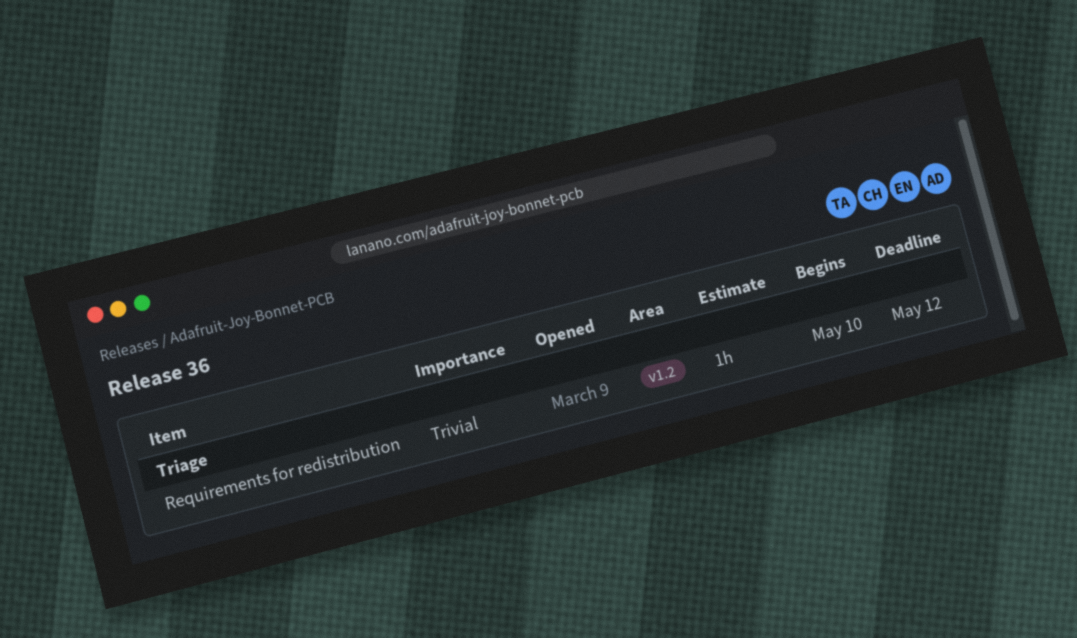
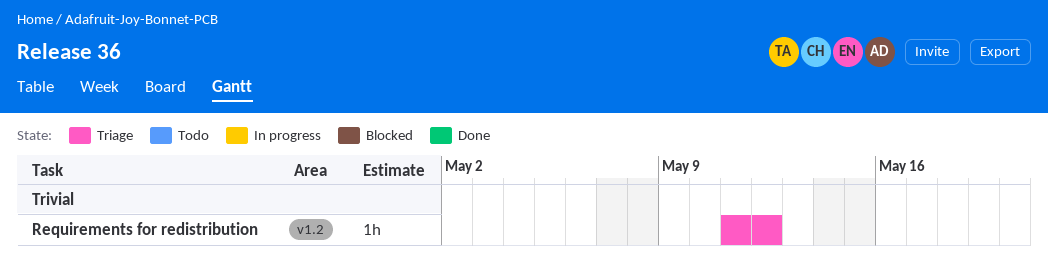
Requirements for redistribution, start: May 10 -> May 11

